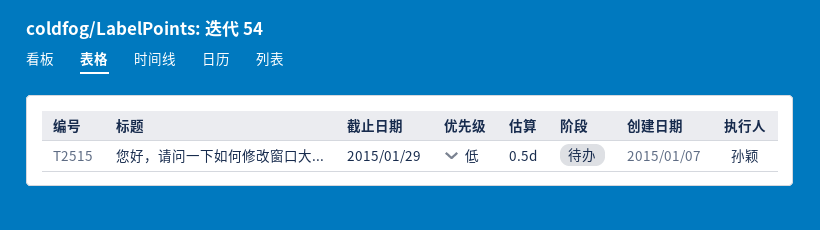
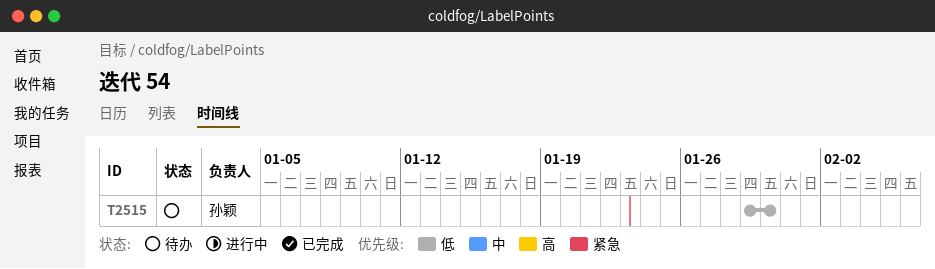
T2515, due: Jan 29 -> Jan 30

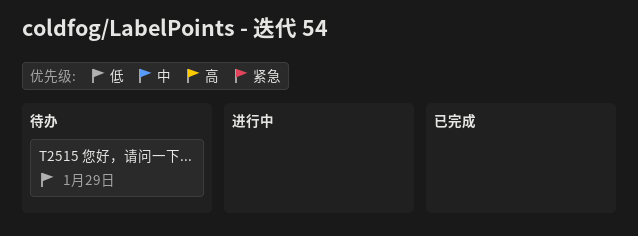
T2515, due: Jan 30 -> Jan 29

